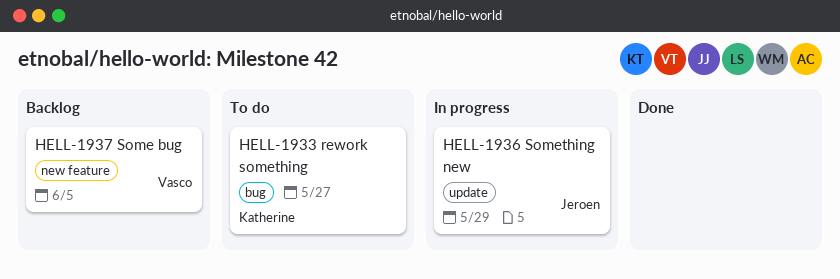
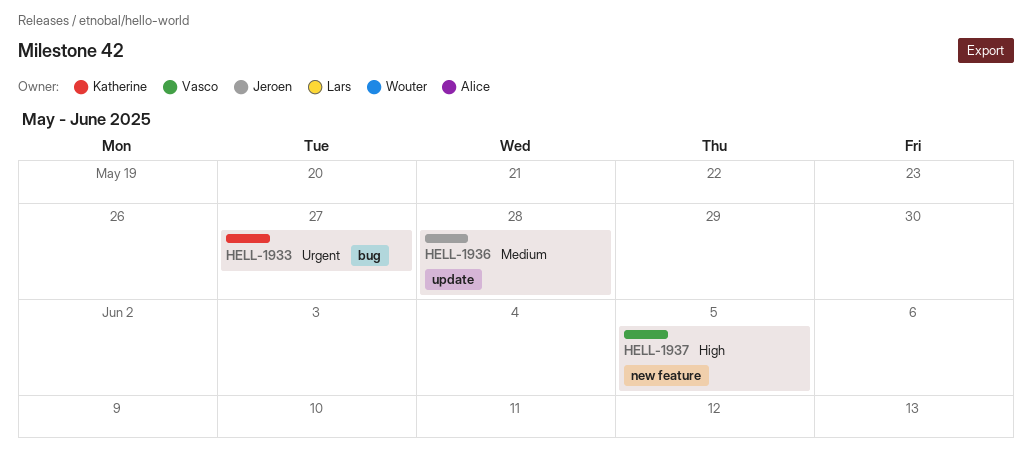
HELL-1936, due: May 29 -> May 28

